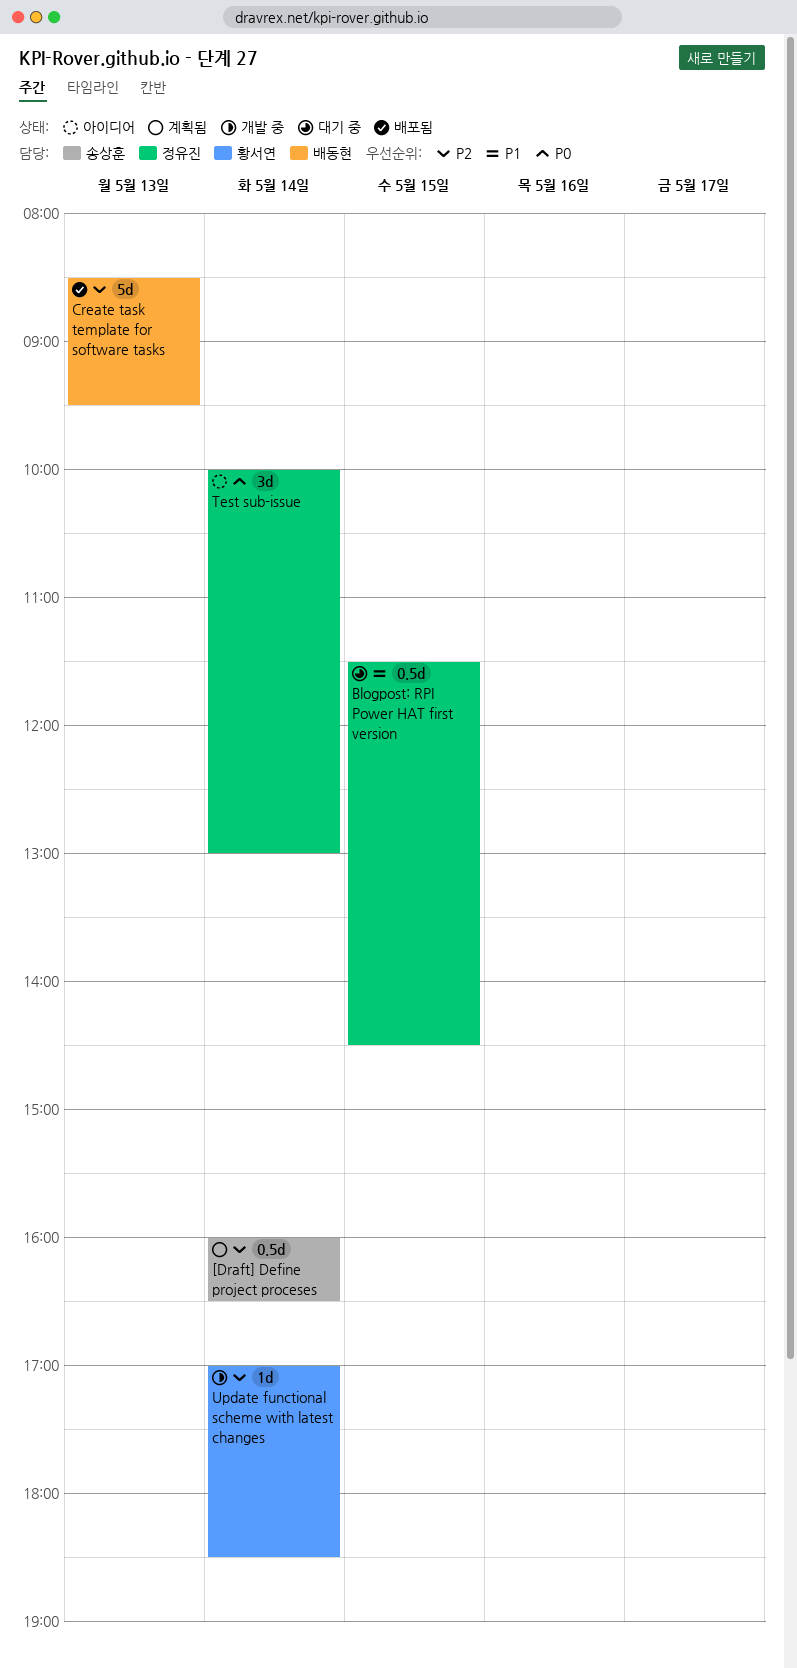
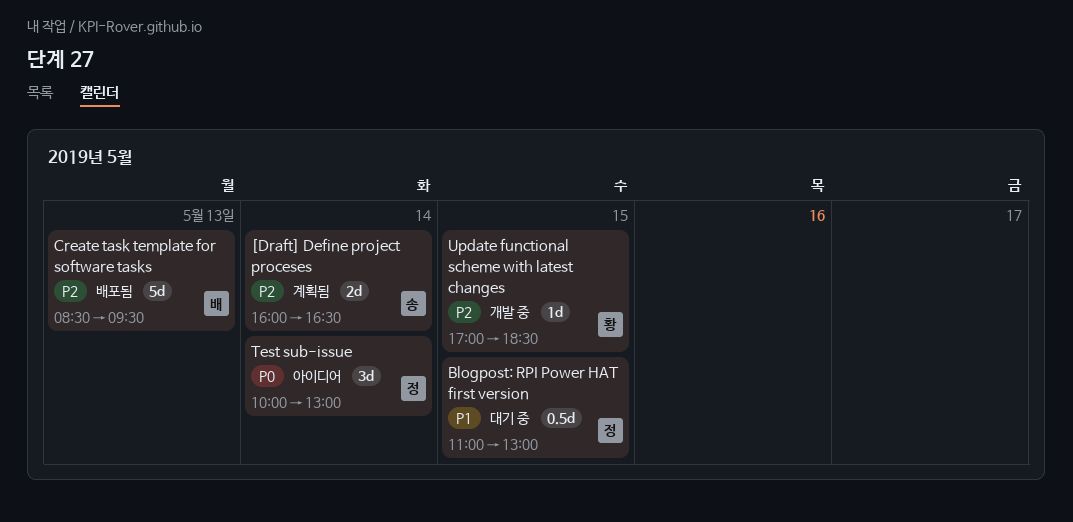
[Draft] Define project proceses, estimate: 0.5d -> 2d
Blogpost: RPI Power HAT first version, begins: 11:30 -> 11:00
Blogpost: RPI Power HAT first version, ends: 14:30 -> 13:00
Update functional scheme with latest changes, day: May 14 -> May 15

